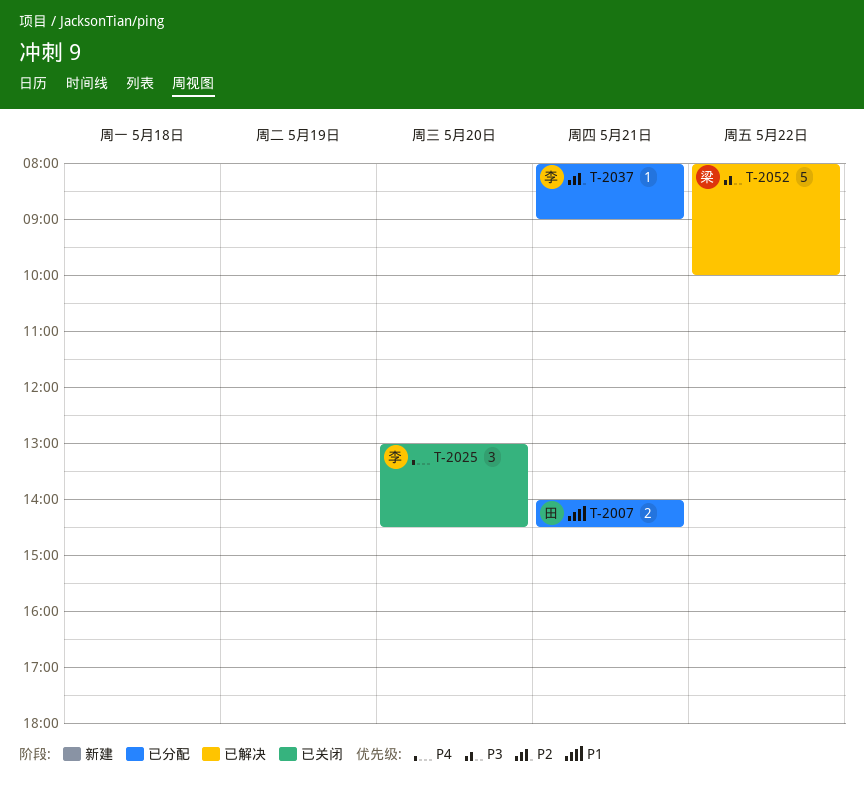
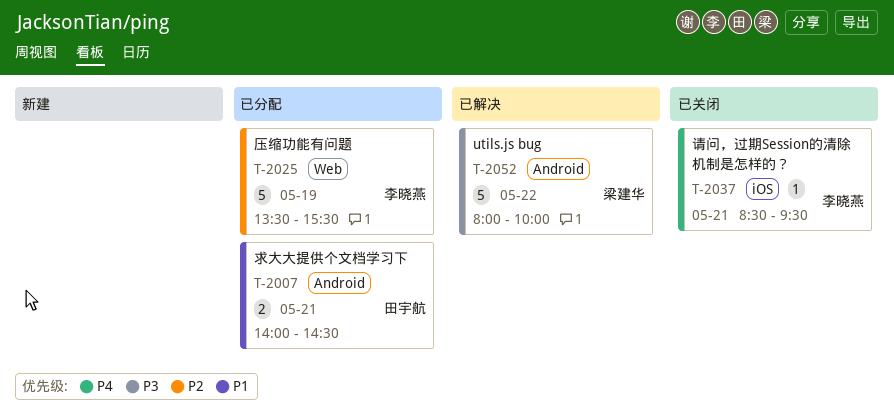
T-2025, status: 已关闭 -> 已分配
T-2025, priority: P4 -> P2
T-2025, estimate: 3 -> 5
T-2025, day: May 20 -> May 19
T-2025, begins: 13:00 -> 13:30
T-2025, ends: 14:30 -> 15:30
T-2037, status: 已分配 -> 已关闭
T-2037, priority: P2 -> P4
T-2037, begins: 08:00 -> 08:30
T-2037, ends: 09:00 -> 09:30

